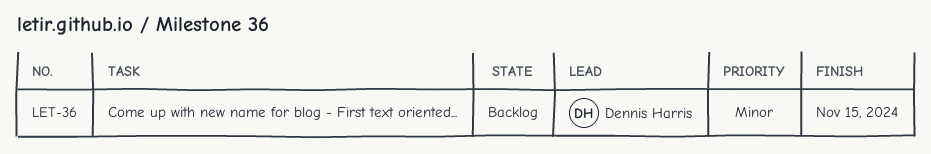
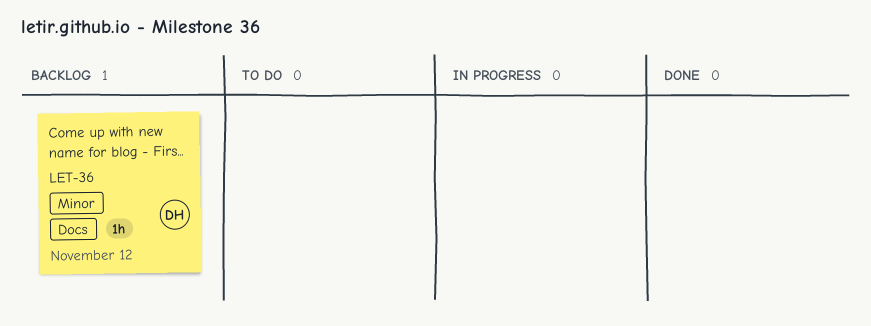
LET-36, due: Nov 15 -> Nov 12

